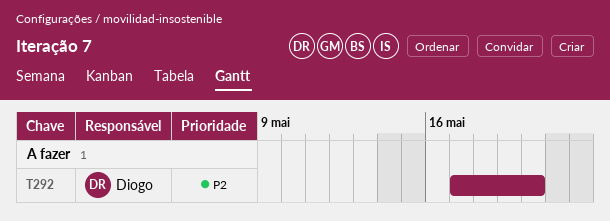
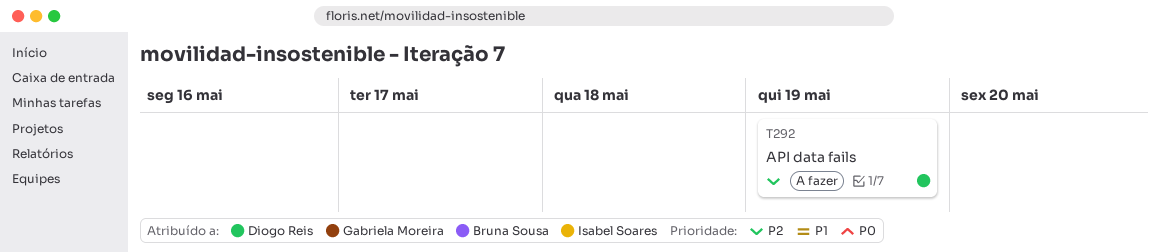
T292, due: May 20 -> May 19

